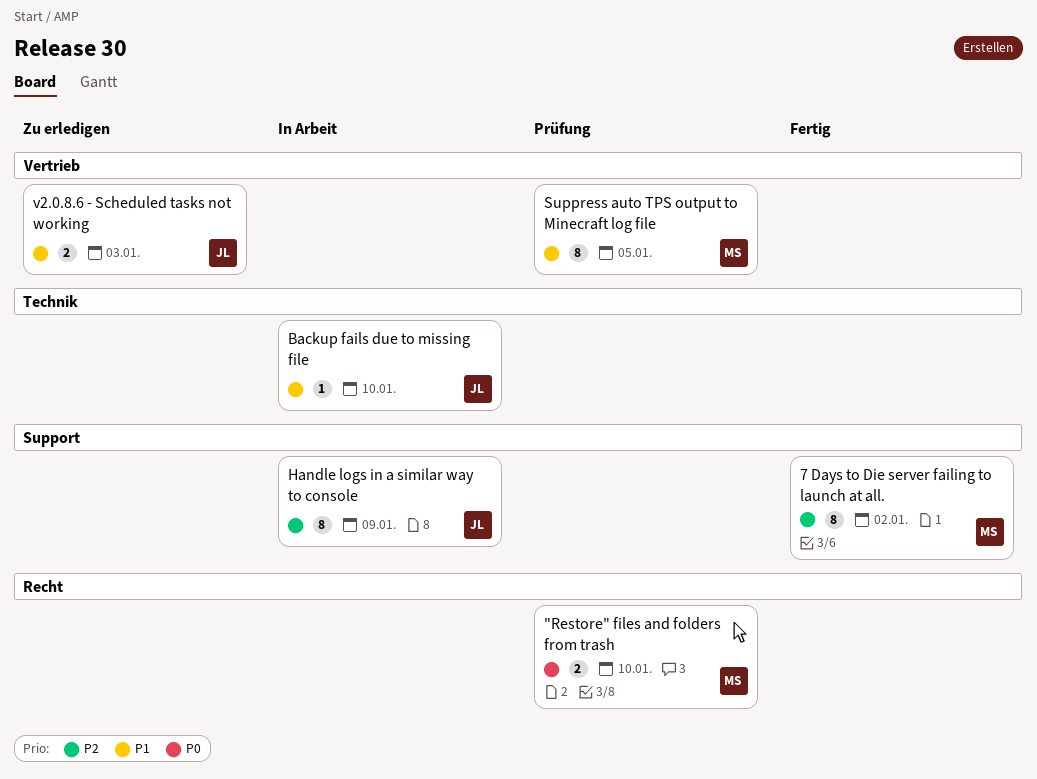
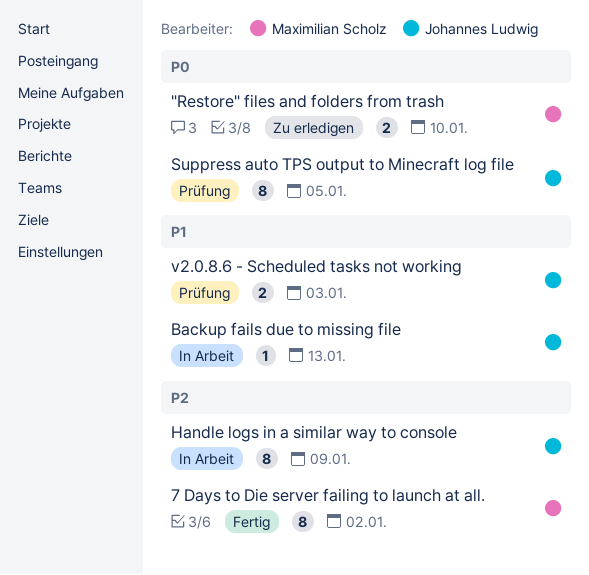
"Restore" files and folders from trash, status: Prüfung -> Zu erledigen
Backup fails due to missing file, due: Jan 10 -> Jan 13
Suppress auto TPS output to Minecraft log file, owner: Maximilian Scholz -> Johannes Ludwig
Suppress auto TPS output to Minecraft log file, priority: P1 -> P0
v2.0.8.6 - Scheduled tasks not working, status: Zu erledigen -> Prüfung

